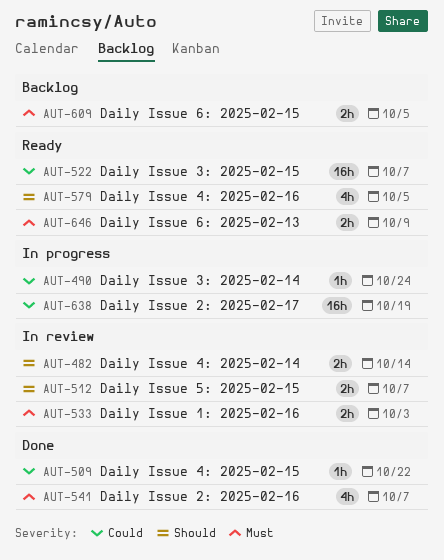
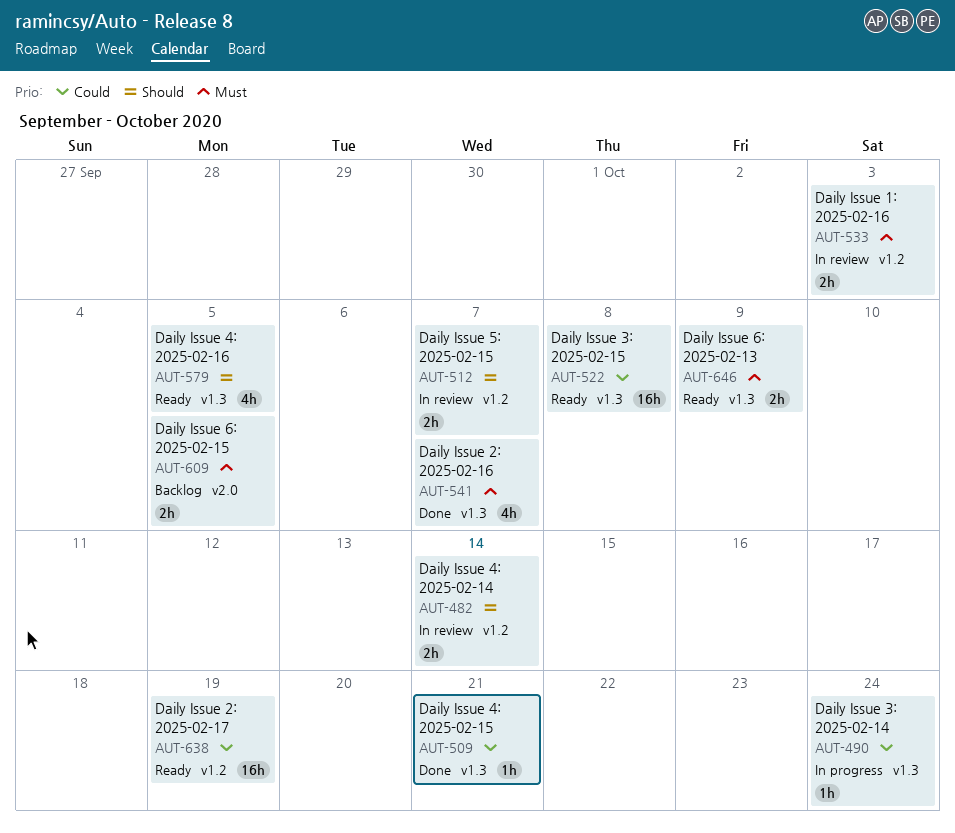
AUT-509, due: Oct 22 -> Oct 21
AUT-522, due: Oct 7 -> Oct 8
AUT-638, status: In progress -> Ready

